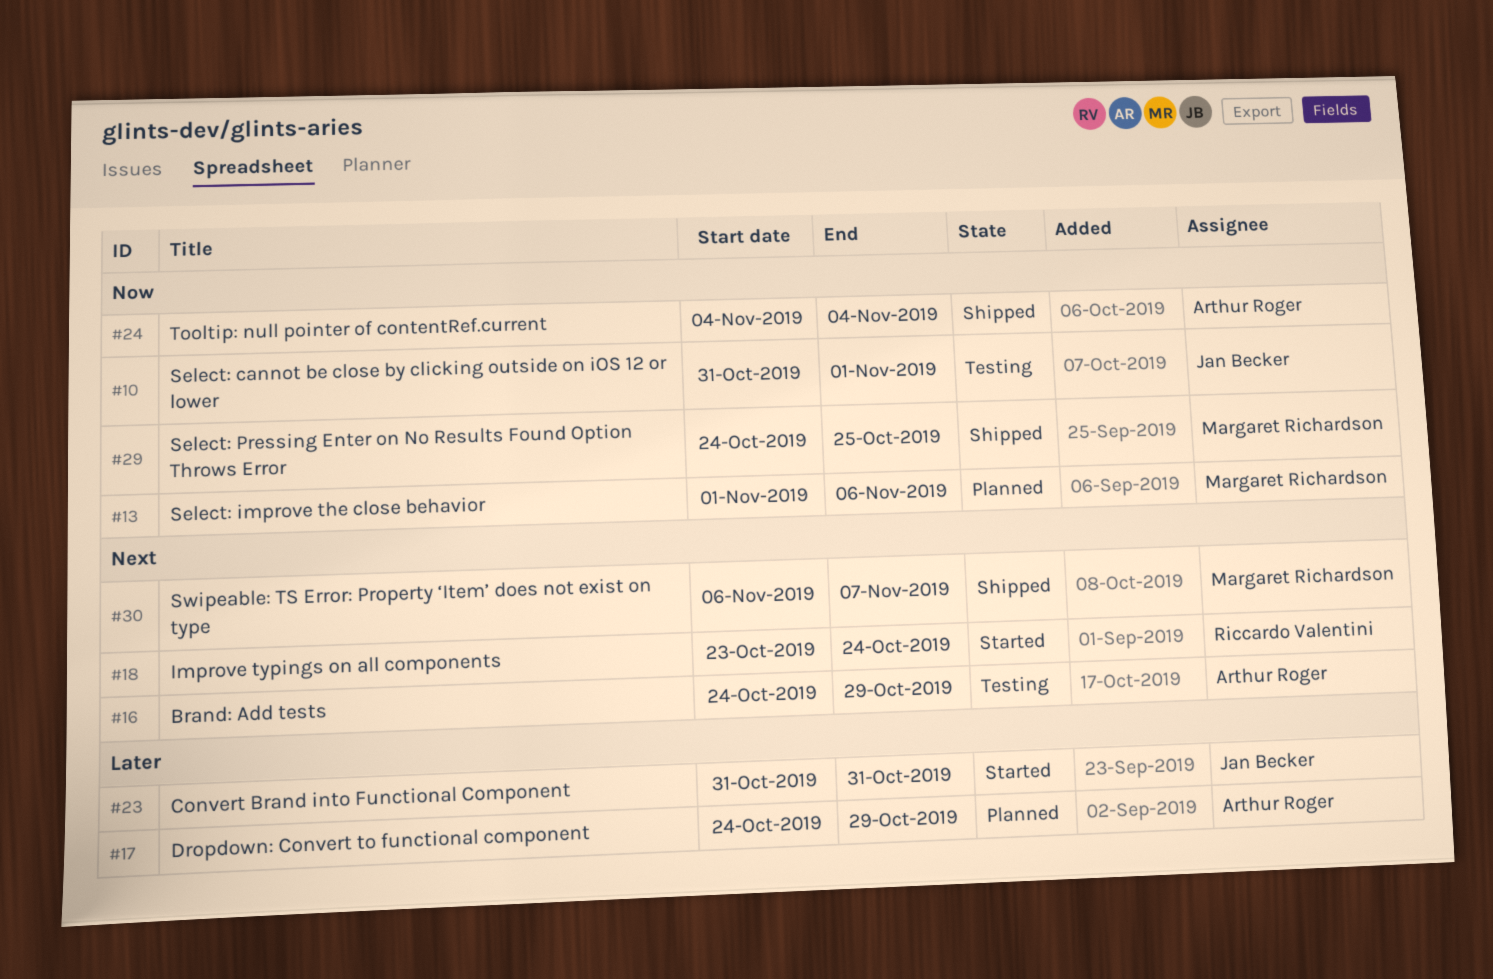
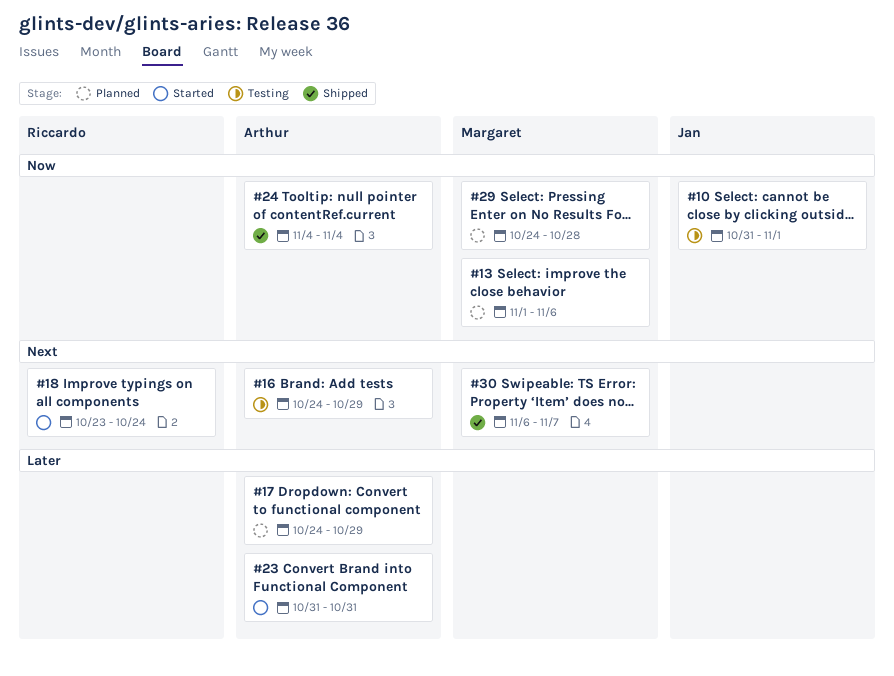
#23, owner: Jan Becker -> Arthur Roger
#29, status: Shipped -> Planned
#29, due: Oct 25 -> Oct 28

